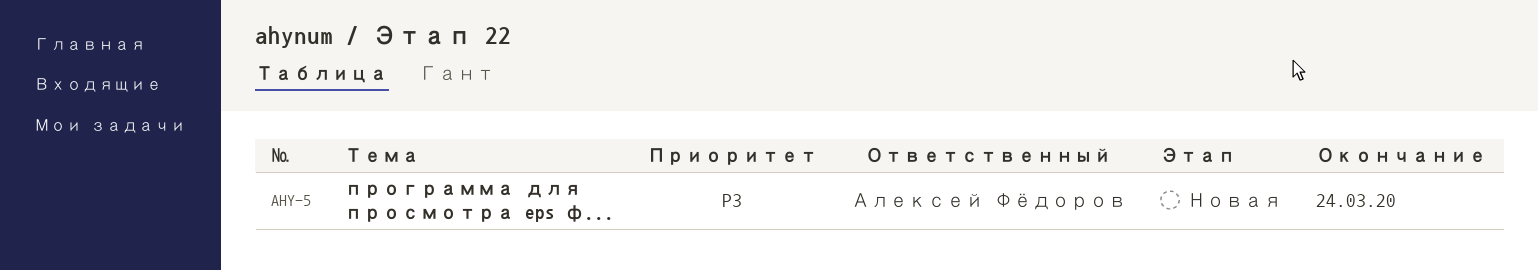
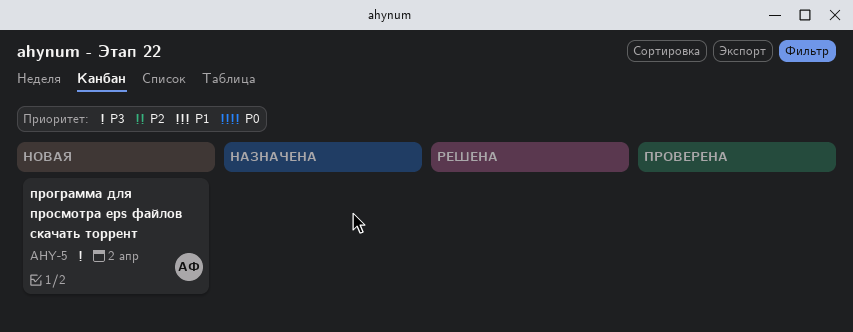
AHY-5, due: Mar 24 -> Apr 2

